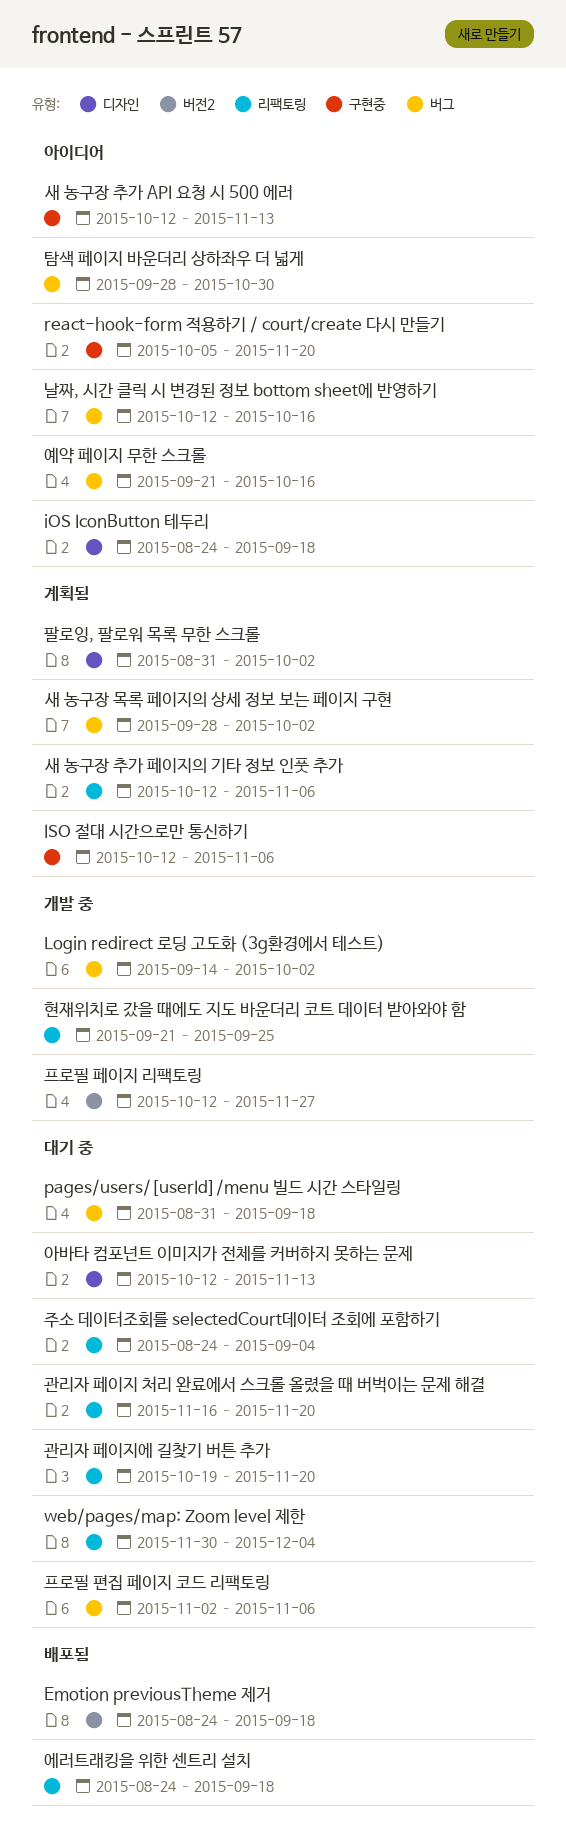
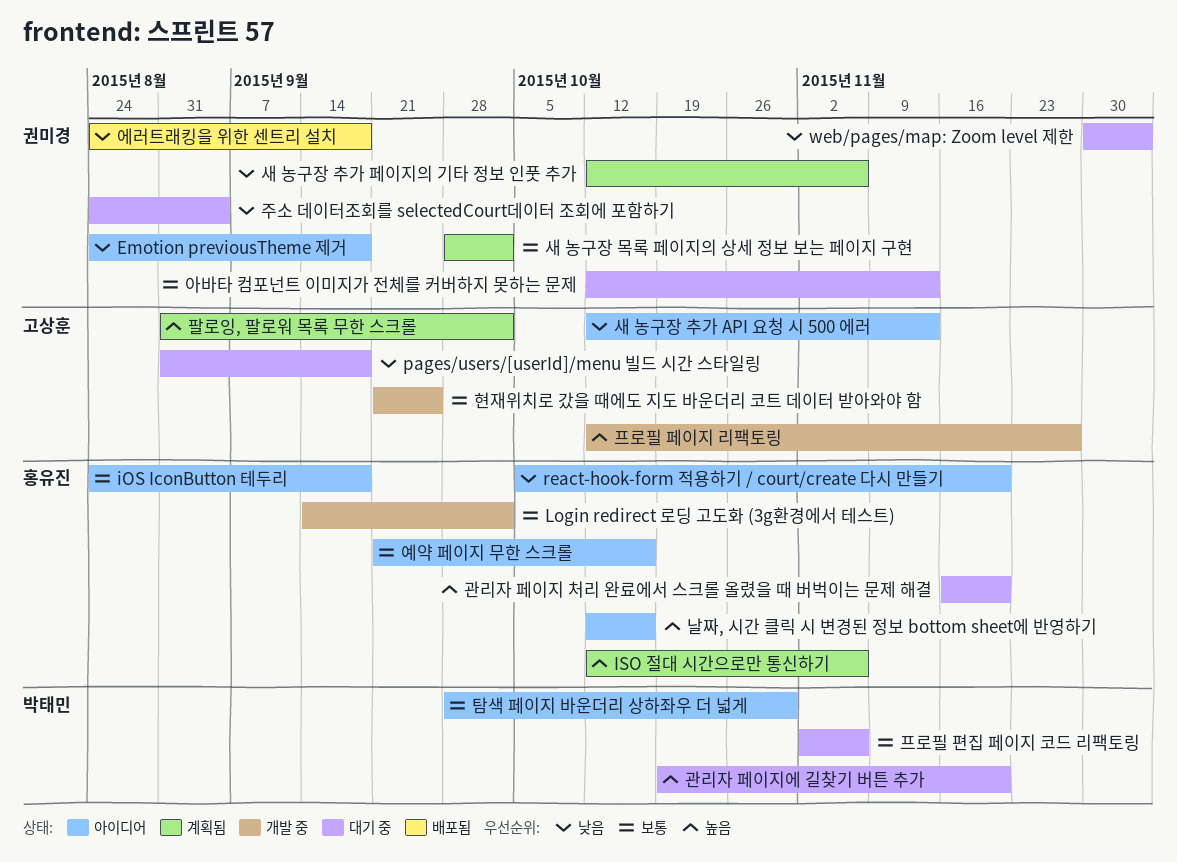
Emotion previousTheme 제거, status: 배포됨 -> 아이디어

